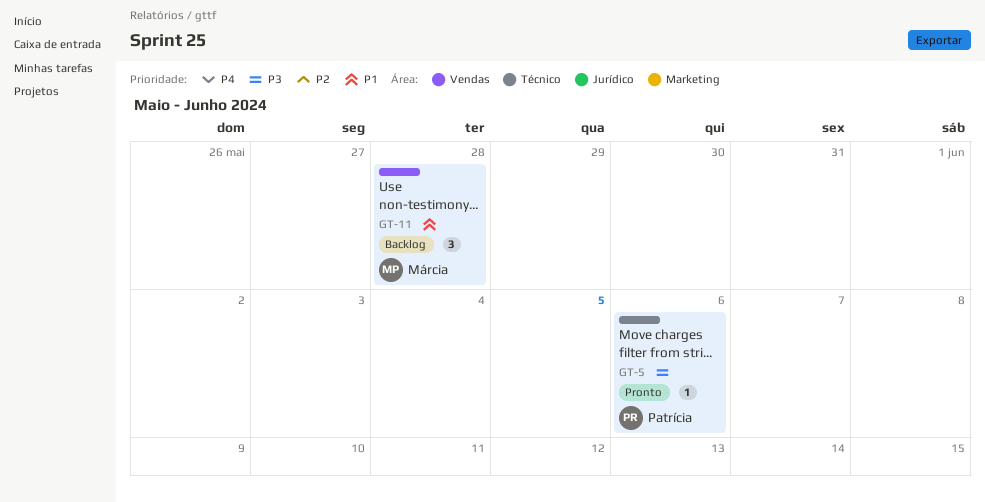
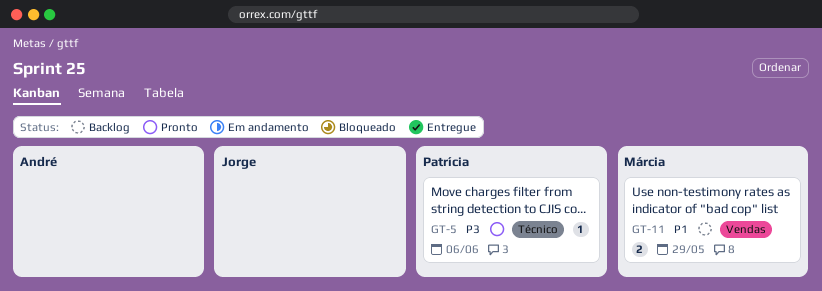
GT-11, estimate: 3 -> 2
GT-11, due: May 28 -> May 29

